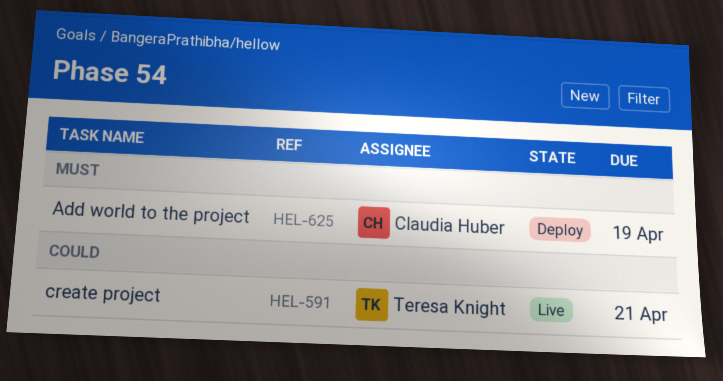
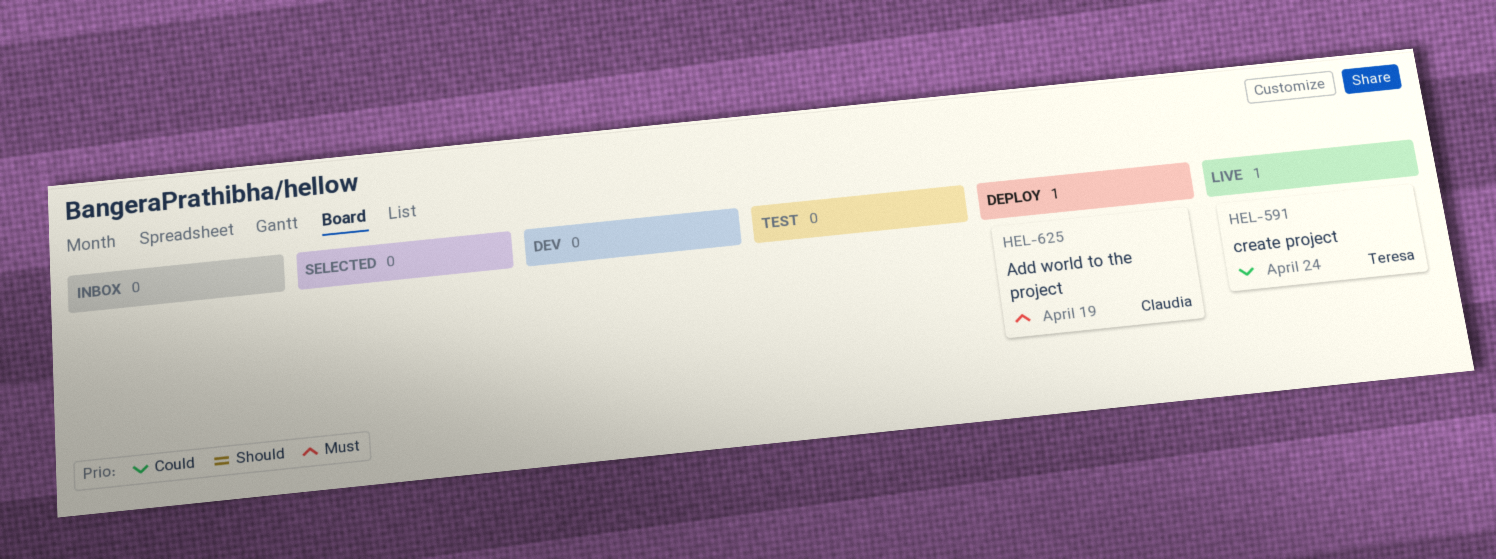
HEL-591, due: Apr 21 -> Apr 24

